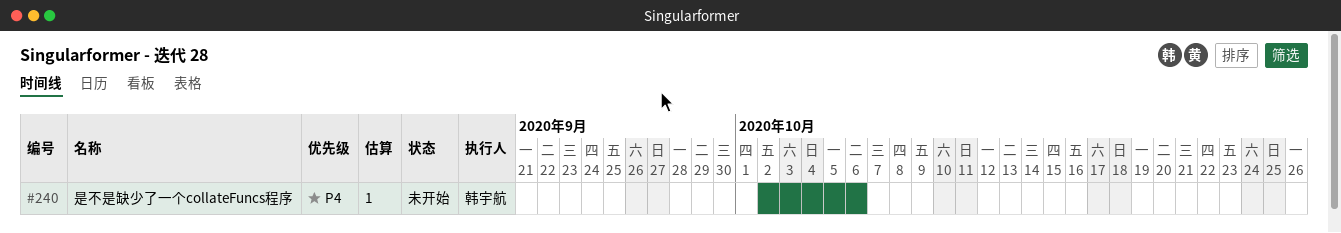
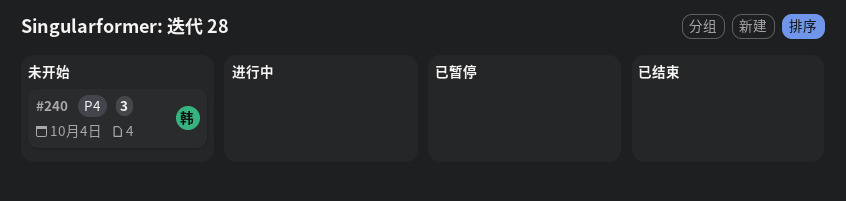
#240, estimate: 1 -> 3
#240, due: Oct 6 -> Oct 4

